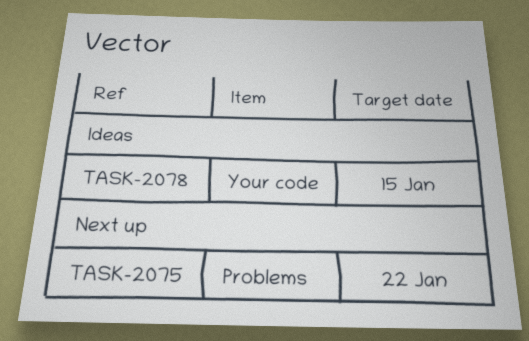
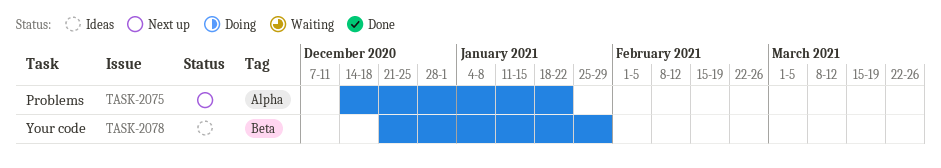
TASK-2078, due: Jan 15 -> Jan 29

